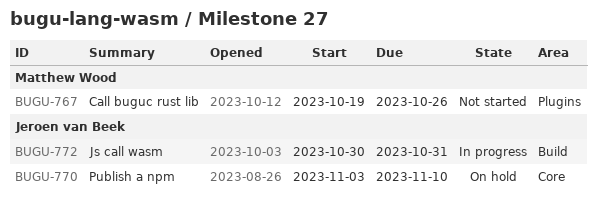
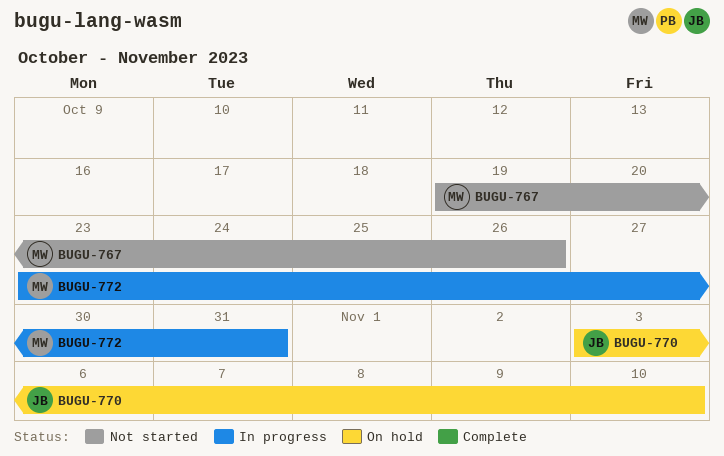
BUGU-772, owner: Jeroen van Beek -> Matthew Wood
BUGU-772, start: Oct 30 -> Oct 23

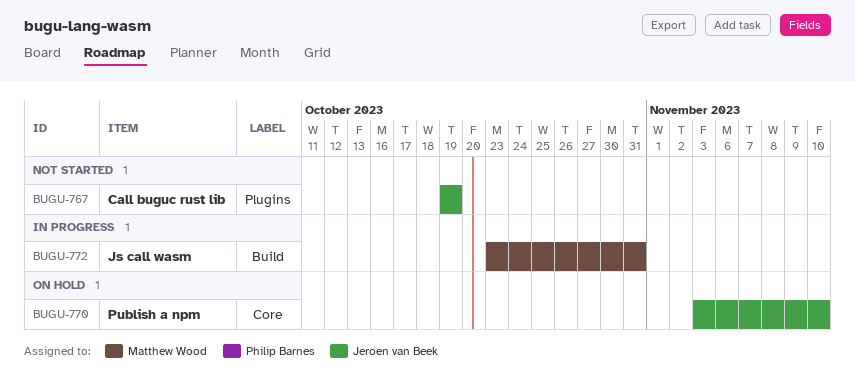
BUGU-767, owner: Matthew Wood -> Jeroen van Beek
BUGU-767, due: Oct 26 -> Oct 19

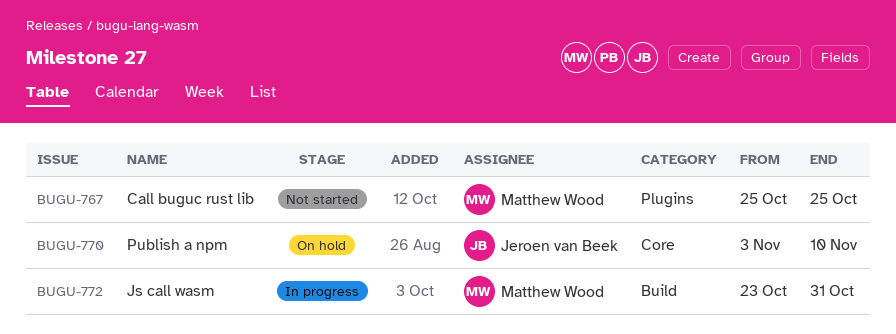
BUGU-767, owner: Jeroen van Beek -> Matthew Wood
BUGU-767, start: Oct 19 -> Oct 25
BUGU-767, due: Oct 19 -> Oct 25

